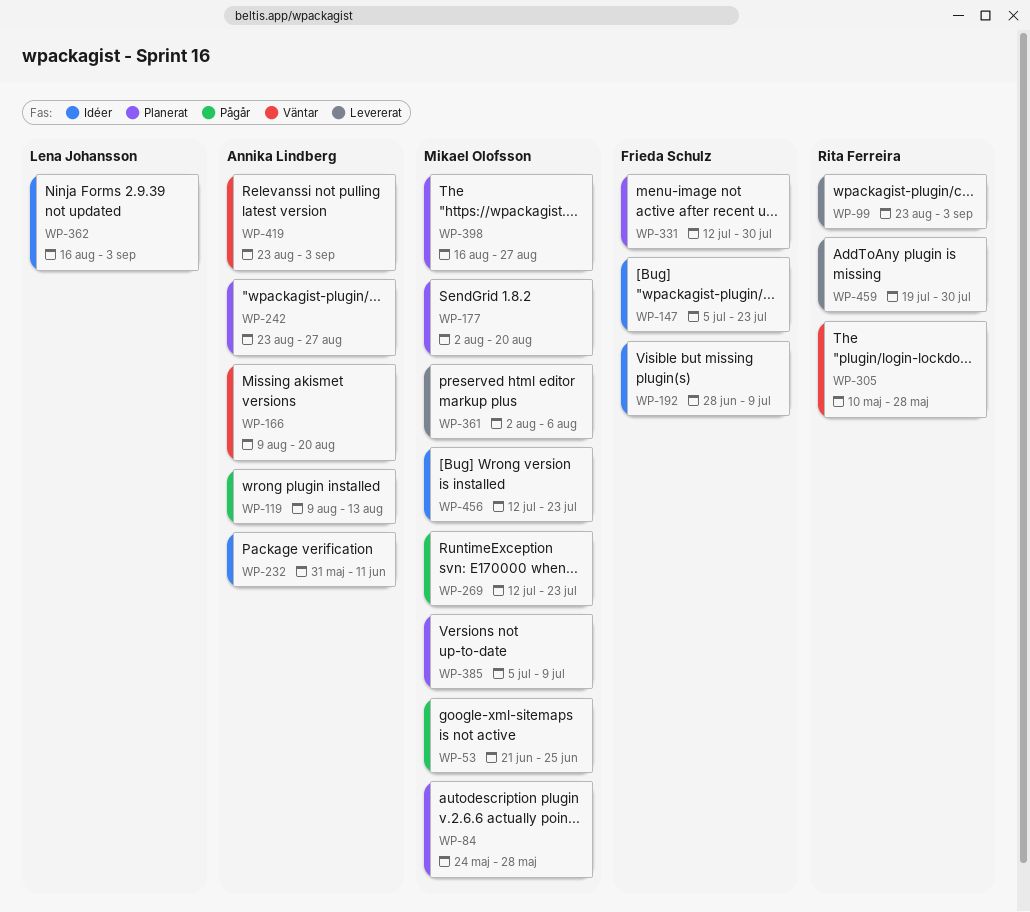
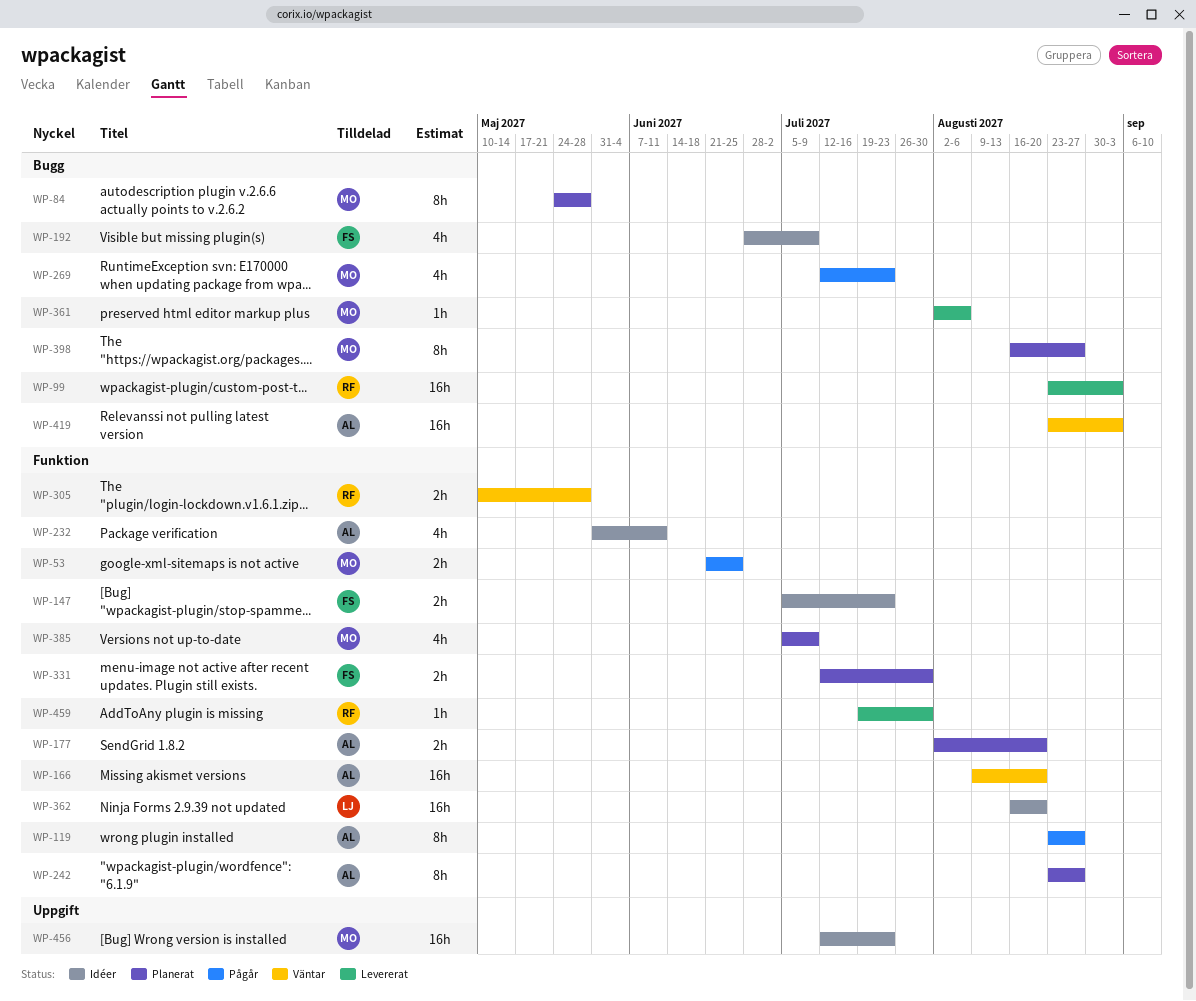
WP-119, start: Aug 9 -> Aug 23
WP-119, due: Aug 13 -> Aug 27
WP-177, owner: Mikael Olofsson -> Annika Lindberg
WP-362, due: Sep 3 -> Aug 20

